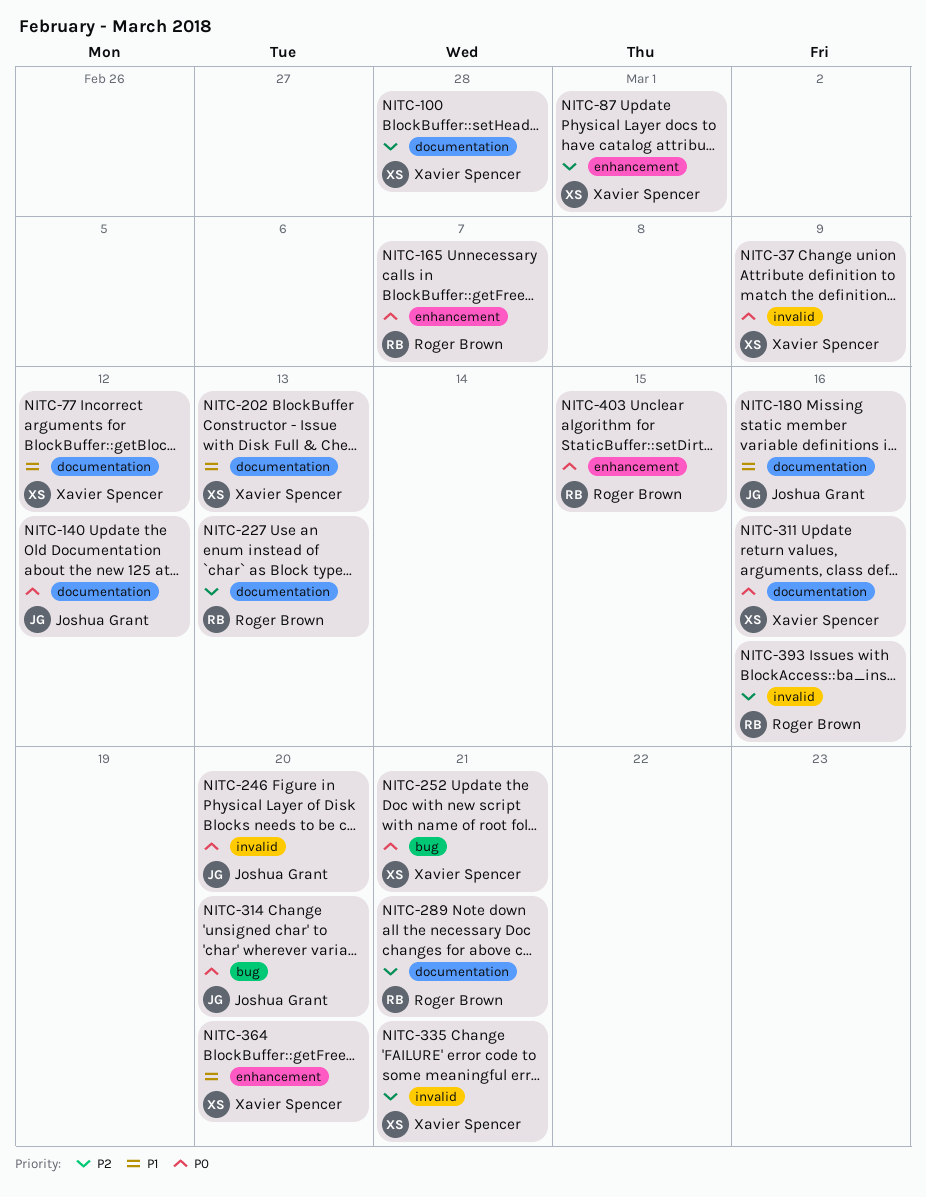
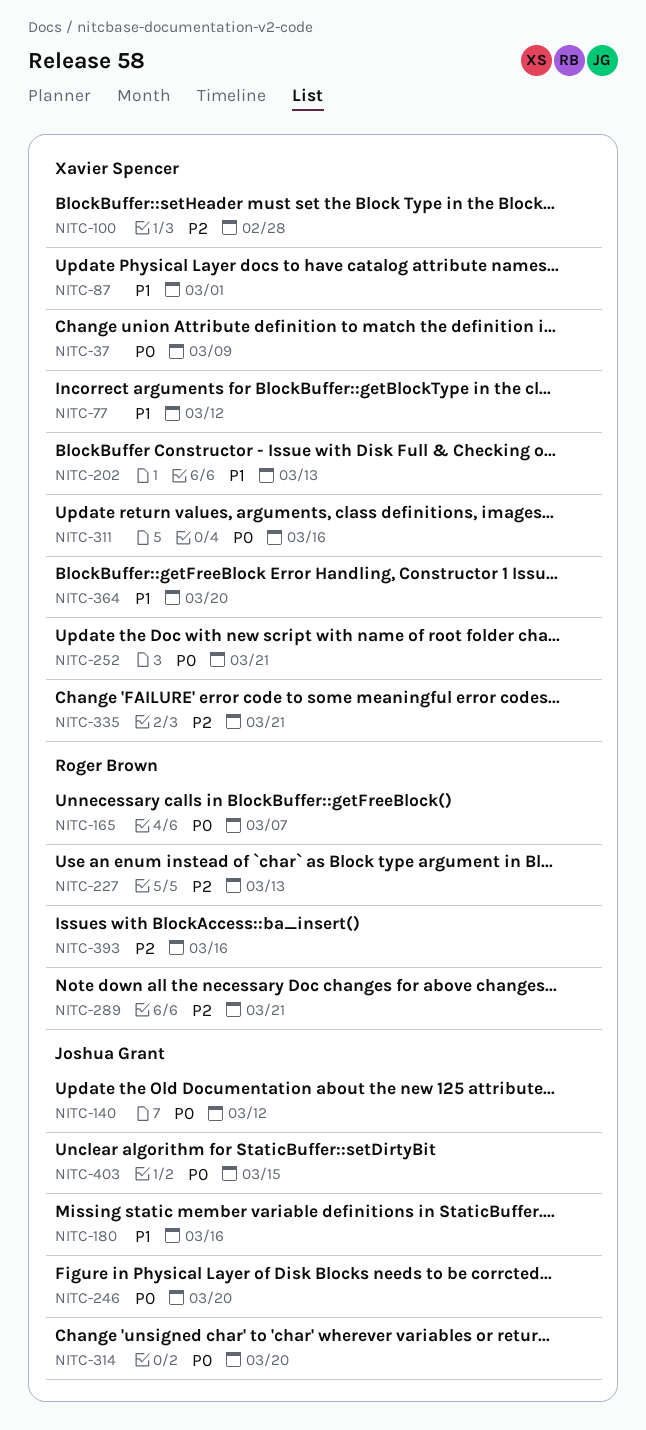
NITC-87, priority: P2 -> P1
NITC-403, owner: Roger Brown -> Joshua Grant

